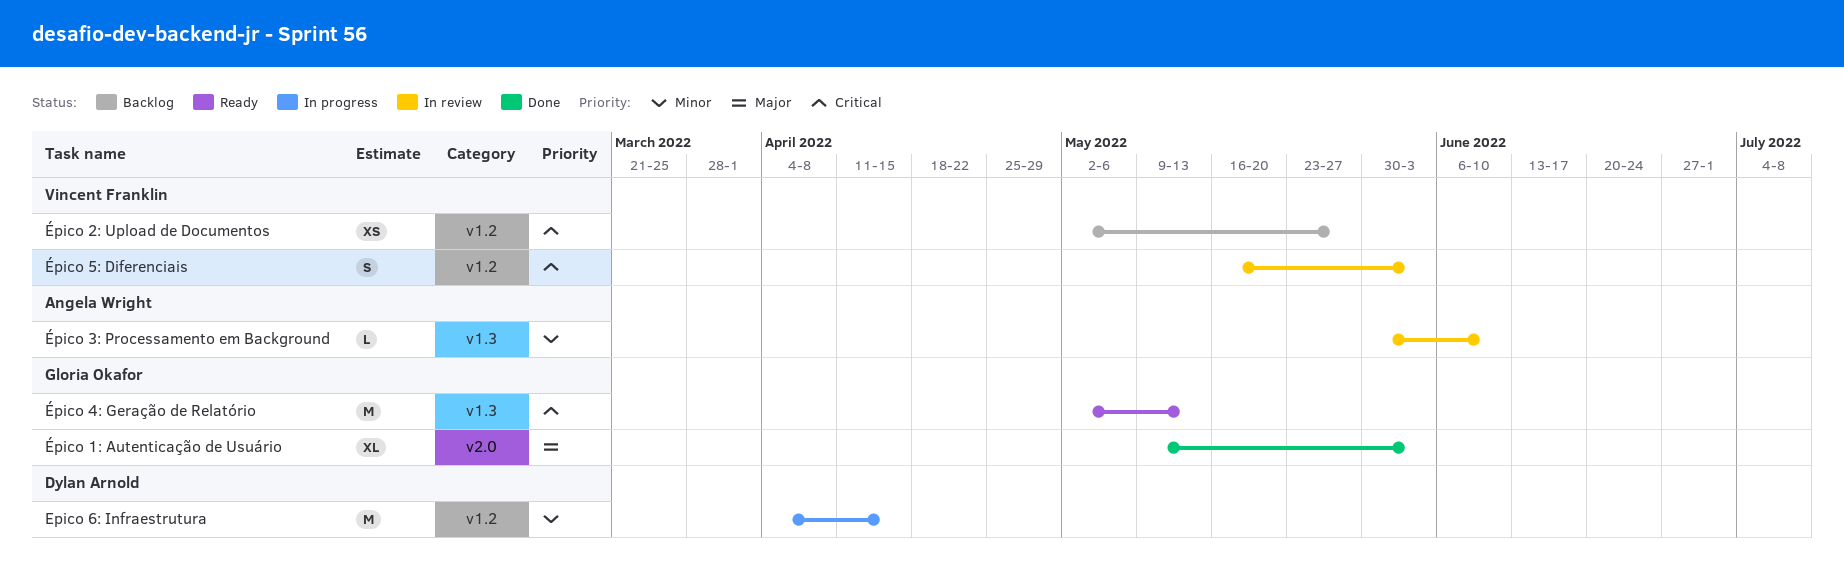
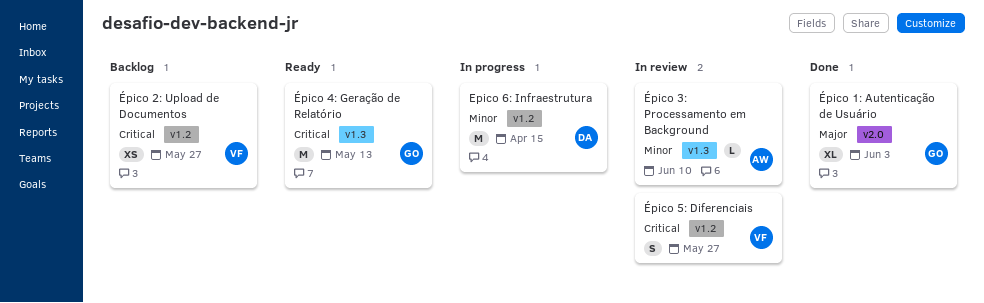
Épico 5: Diferenciais, due: Jun 3 -> May 27

